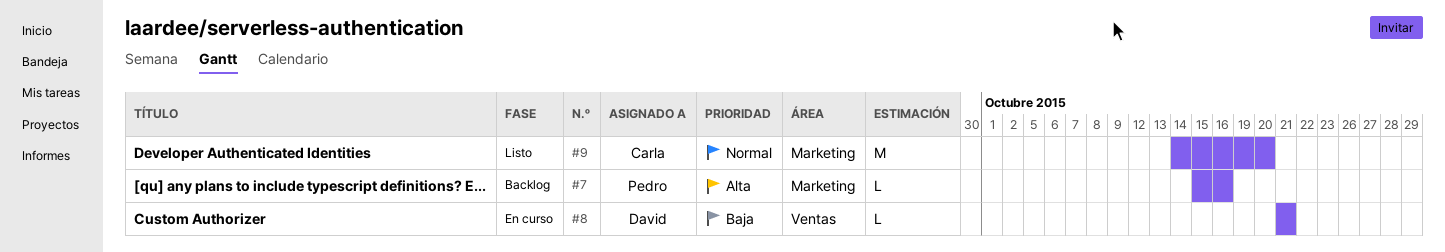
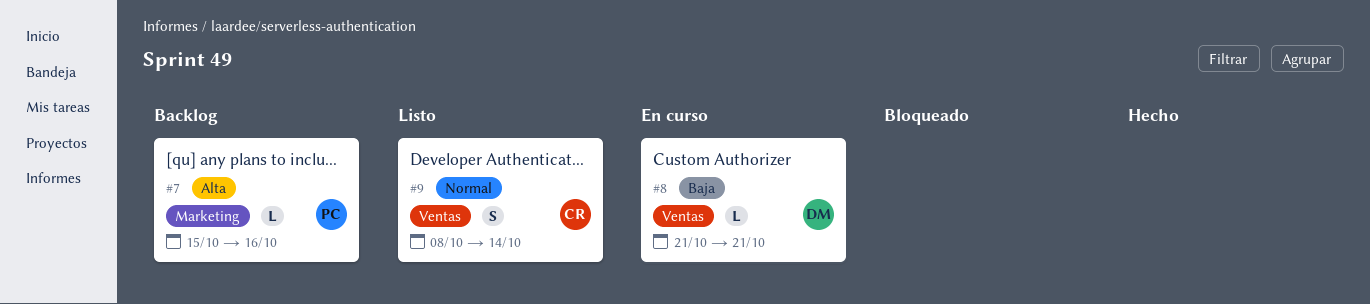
#9, label: Marketing -> Ventas
#9, estimate: M -> S
#9, start: Oct 14 -> Oct 8
#9, due: Oct 20 -> Oct 14

